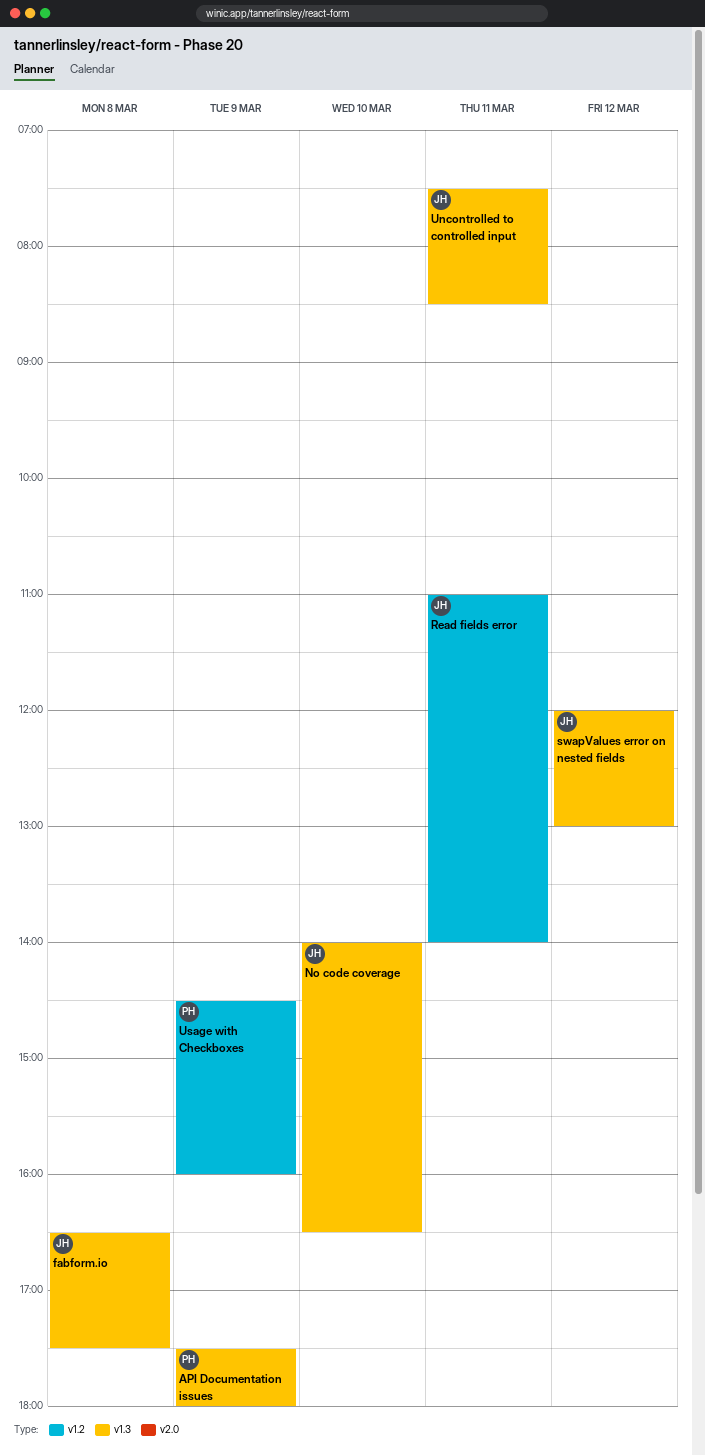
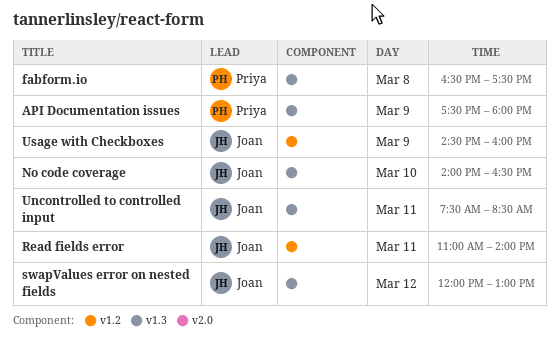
fabform.io, owner: Joan -> Priya
Usage with Checkboxes, owner: Priya -> Joan

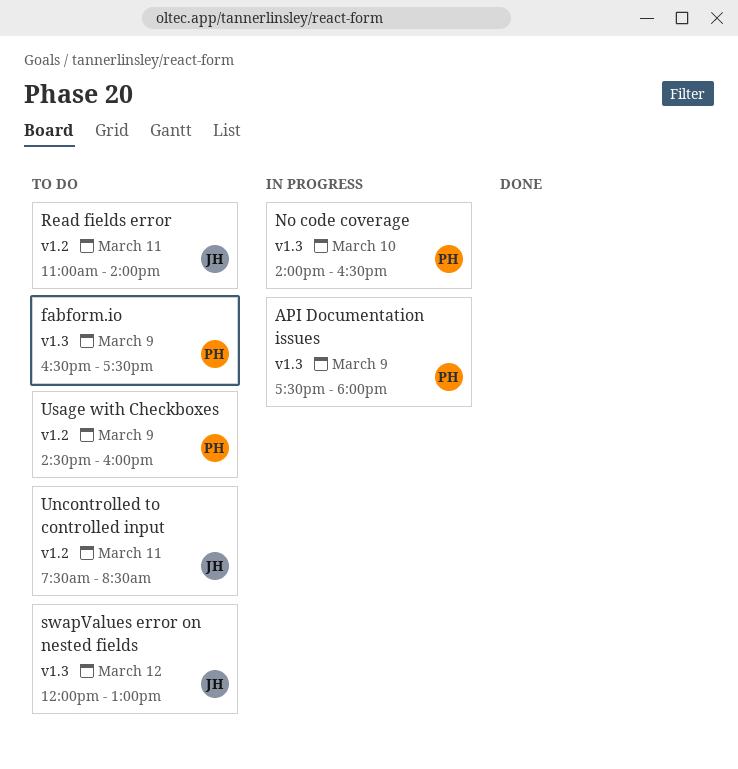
fabform.io, day: Mar 8 -> Mar 9
No code coverage, owner: Joan -> Priya
Uncontrolled to controlled input, label: v1.3 -> v1.2
Usage with Checkboxes, owner: Joan -> Priya

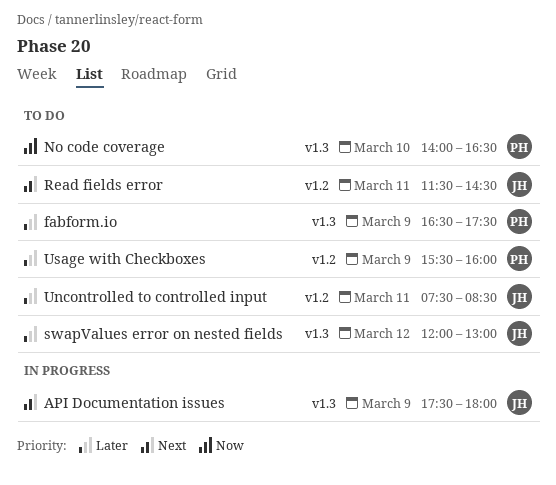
API Documentation issues, owner: PH -> JH
No code coverage, status: In progress -> To do
Read fields error, begins: 11:00 -> 11:30
Read fields error, ends: 14:00 -> 14:30
Usage with Checkboxes, begins: 14:30 -> 15:30

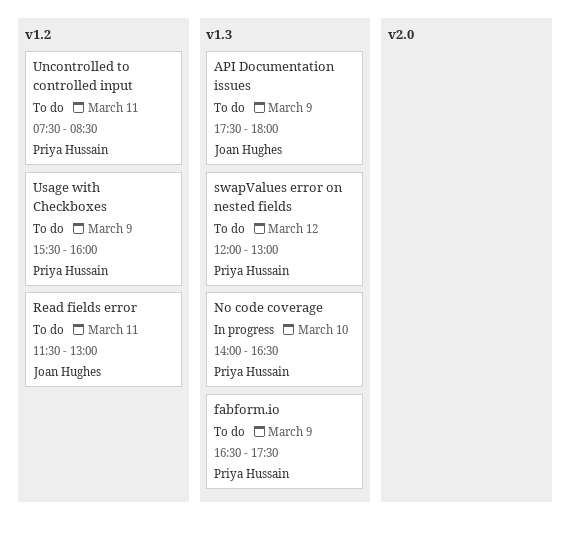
API Documentation issues, status: In progress -> To do
No code coverage, status: To do -> In progress
Read fields error, ends: 14:30 -> 13:00
swapValues error on nested fields, owner: Joan Hughes -> Priya Hussain
Uncontrolled to controlled input, owner: Joan Hughes -> Priya Hussain

